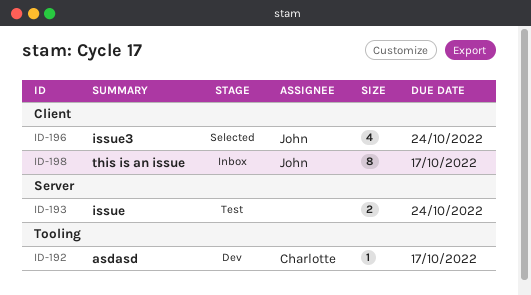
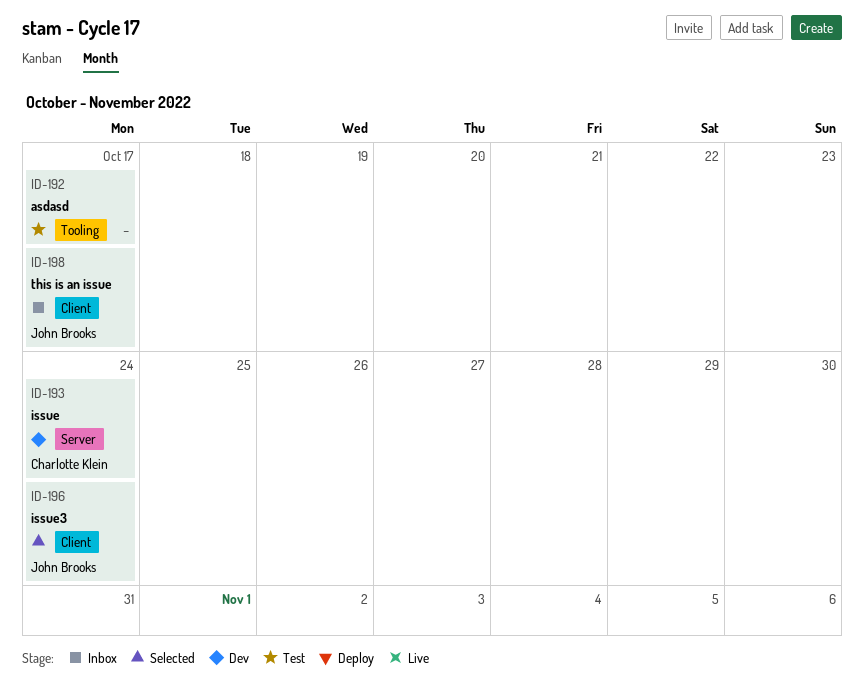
ID-192, status: Dev -> Test
ID-192, owner: Charlotte Klein -> none
ID-193, status: Test -> Dev
ID-193, owner: none -> Charlotte Klein

